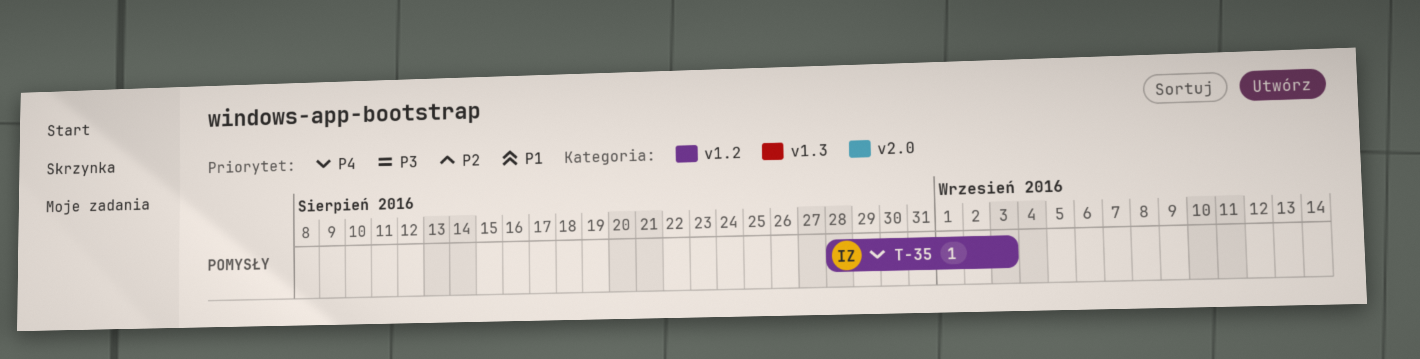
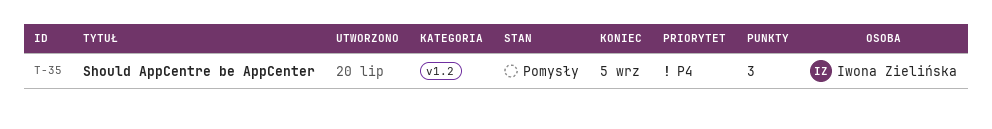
T-35, estimate: 1 -> 3
T-35, due: Sep 3 -> Sep 5

